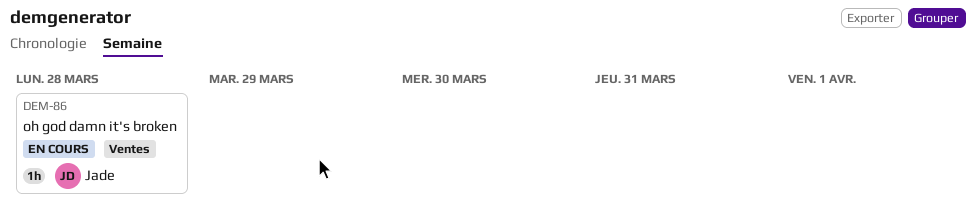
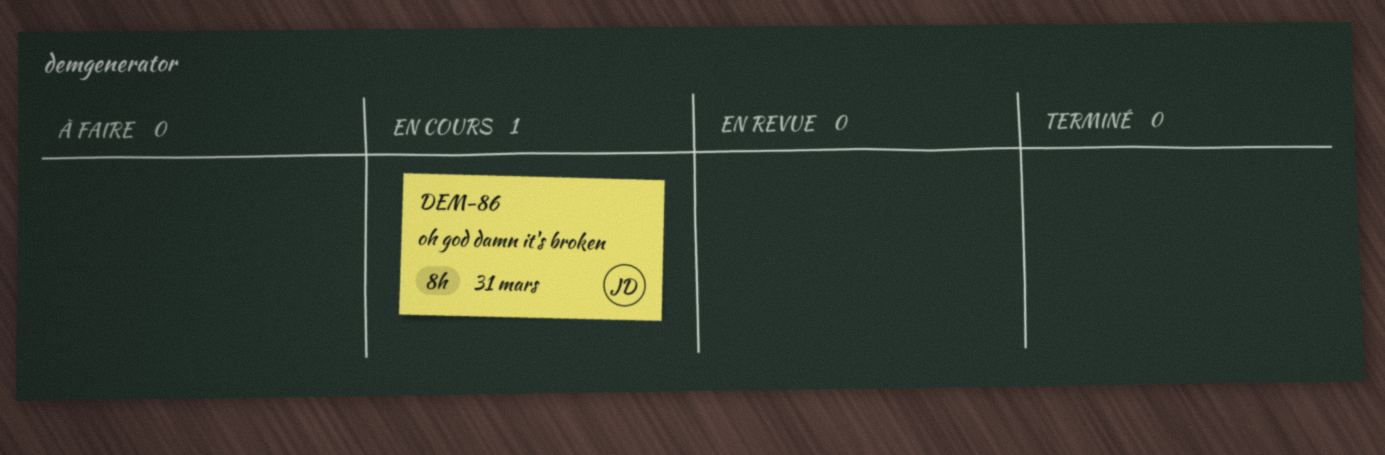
DEM-86, estimate: 1h -> 8h
DEM-86, due: Mar 28 -> Mar 31

